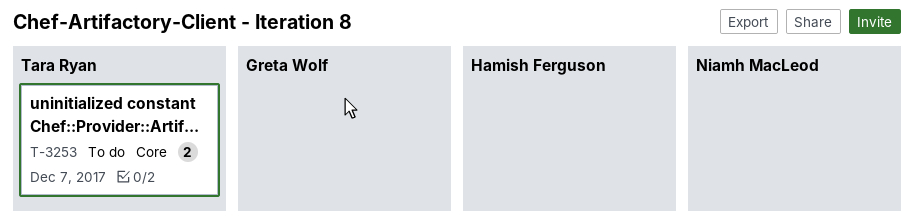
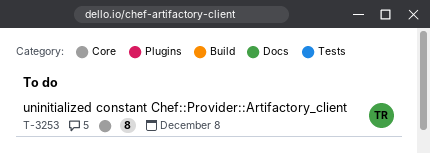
T-3253, estimate: 2 -> 8
T-3253, due: Dec 7 -> Dec 8

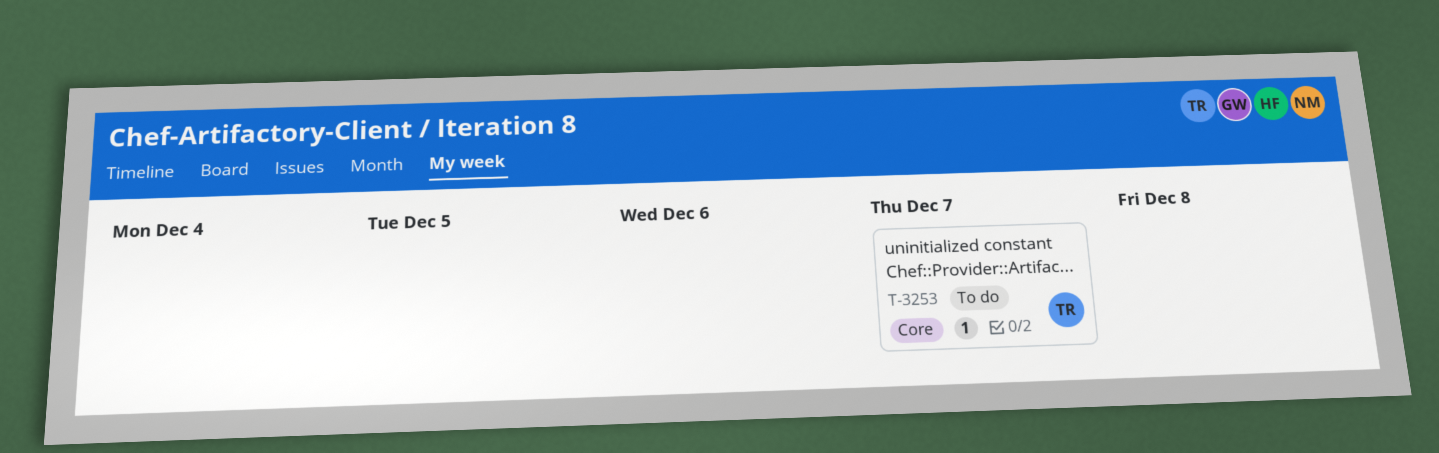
T-3253, estimate: 8 -> 1
T-3253, due: Dec 8 -> Dec 7

